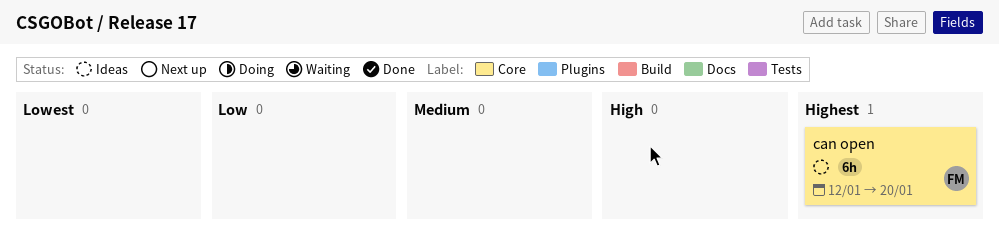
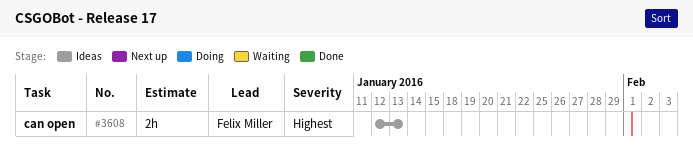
can open, estimate: 6h -> 2h
can open, due: Jan 20 -> Jan 13

